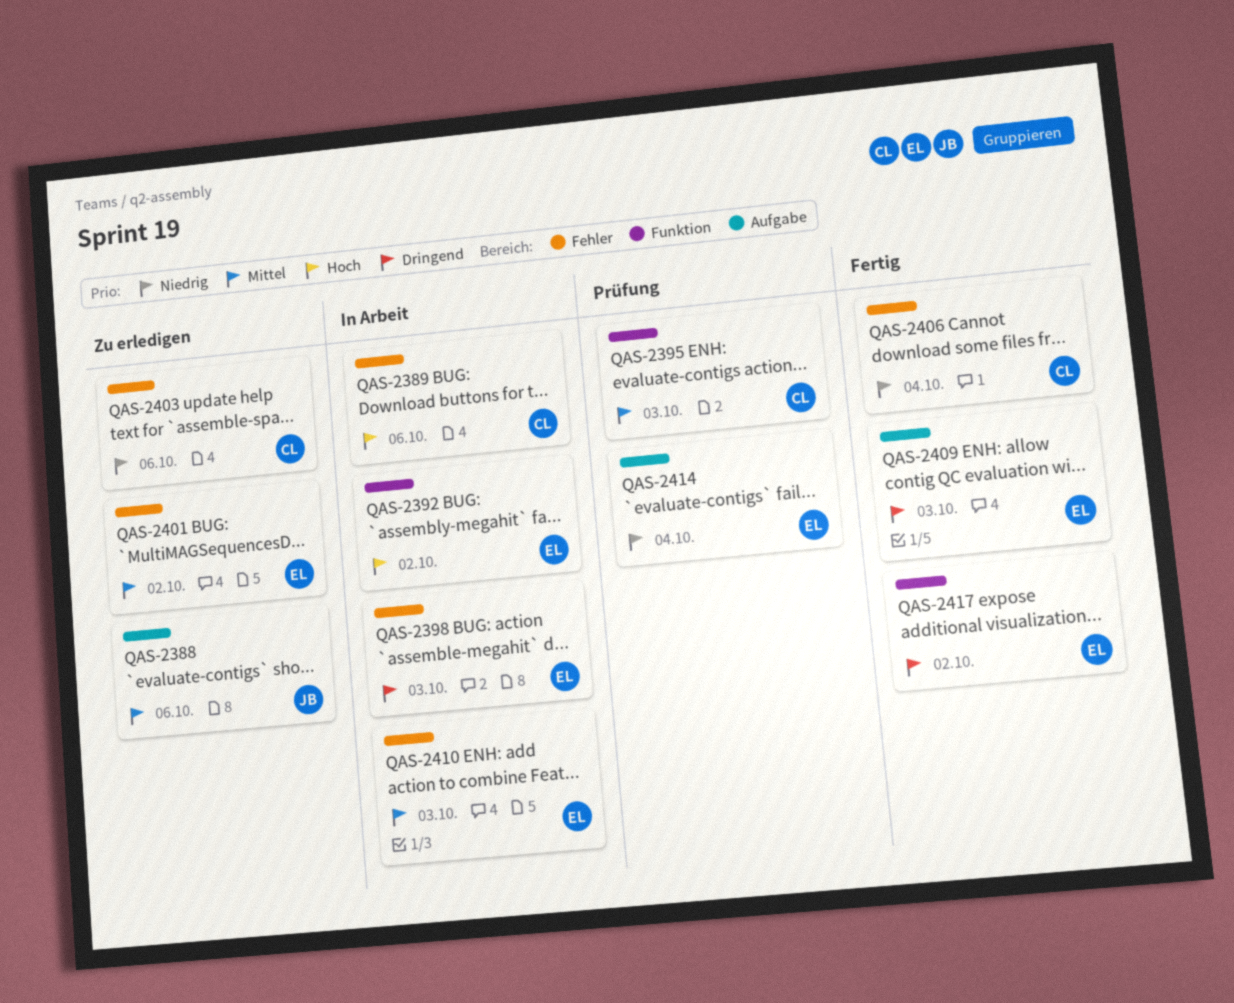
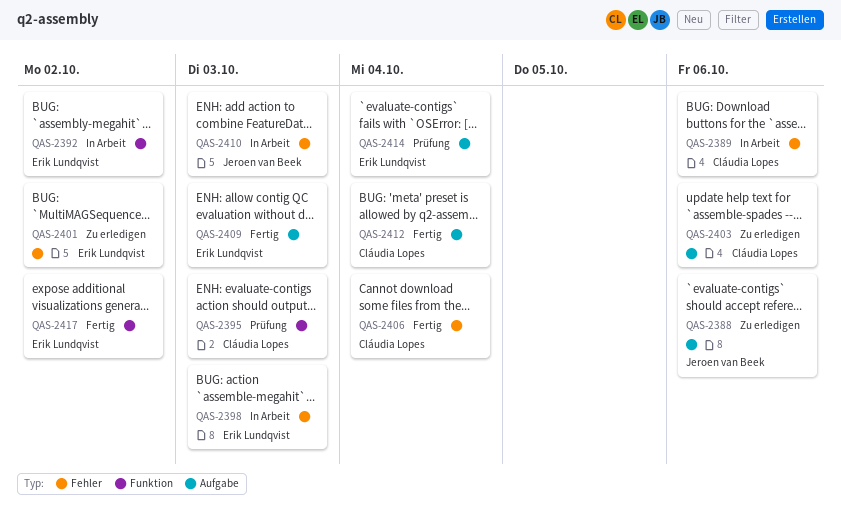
QAS-2403, label: Fehler -> Aufgabe
QAS-2410, owner: Erik Lundqvist -> Jeroen van Beek
QAS-2412: none -> present

